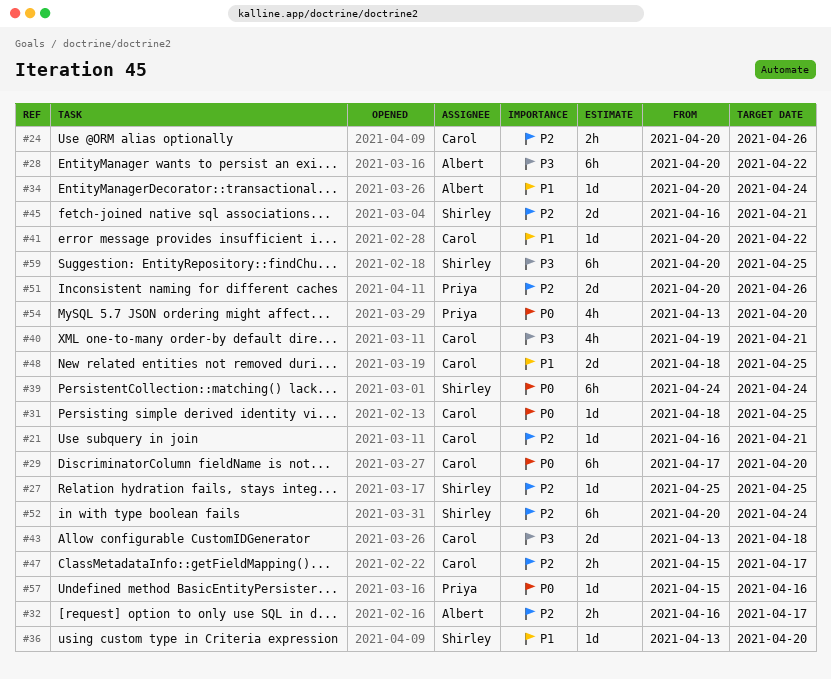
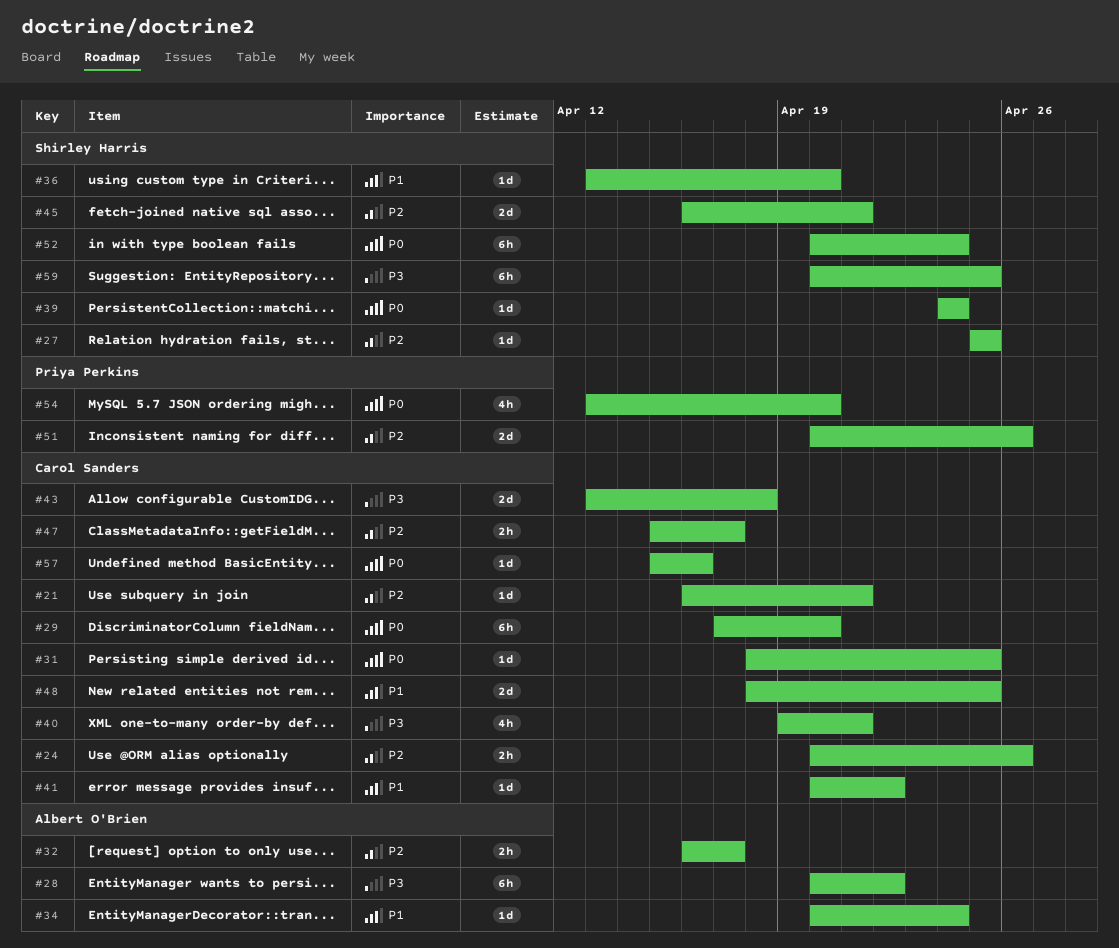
#39, estimate: 6h -> 1d
#52, priority: P2 -> P0
#57, owner: Priya Perkins -> Carol Sanders

